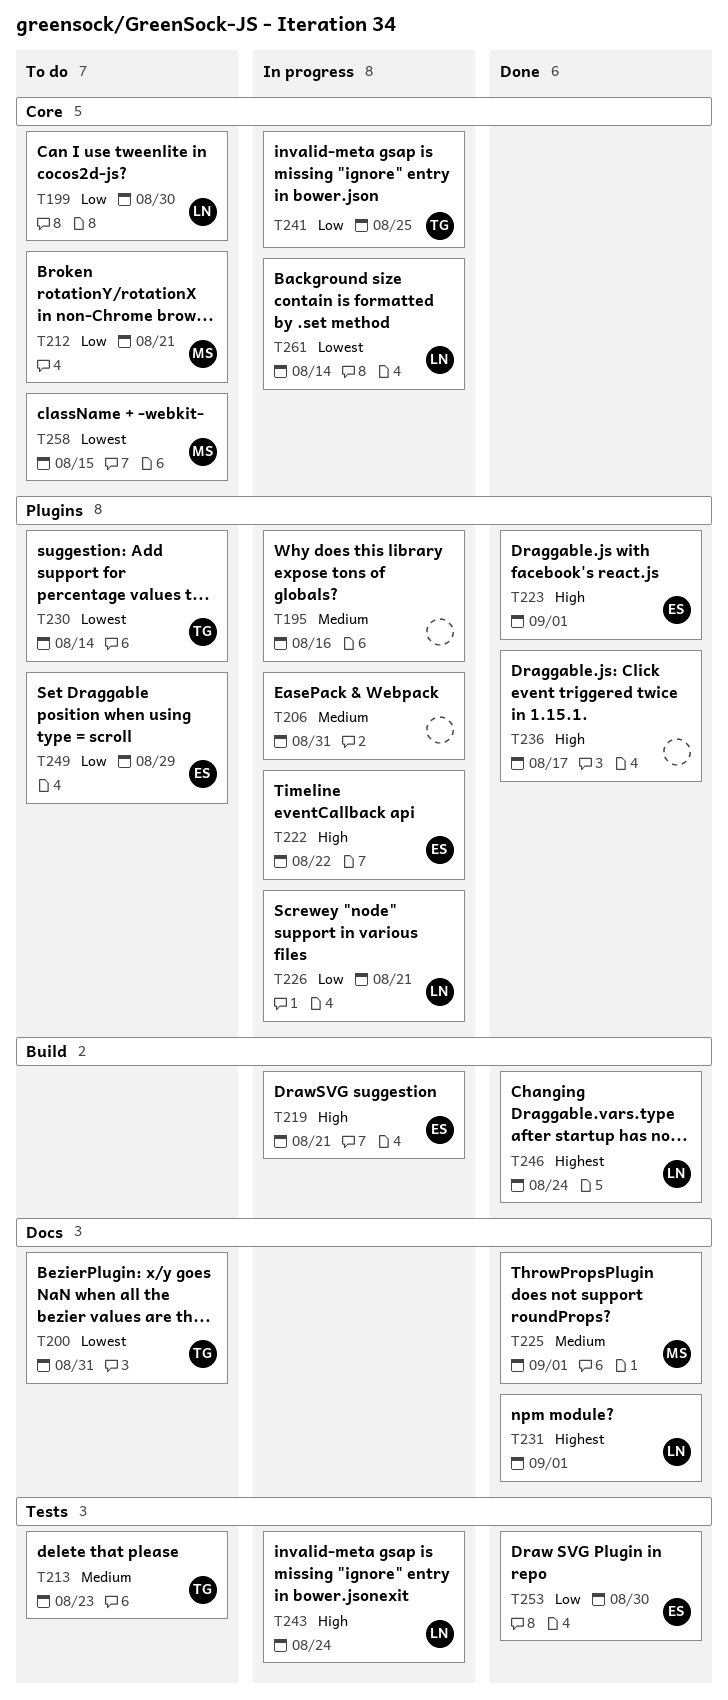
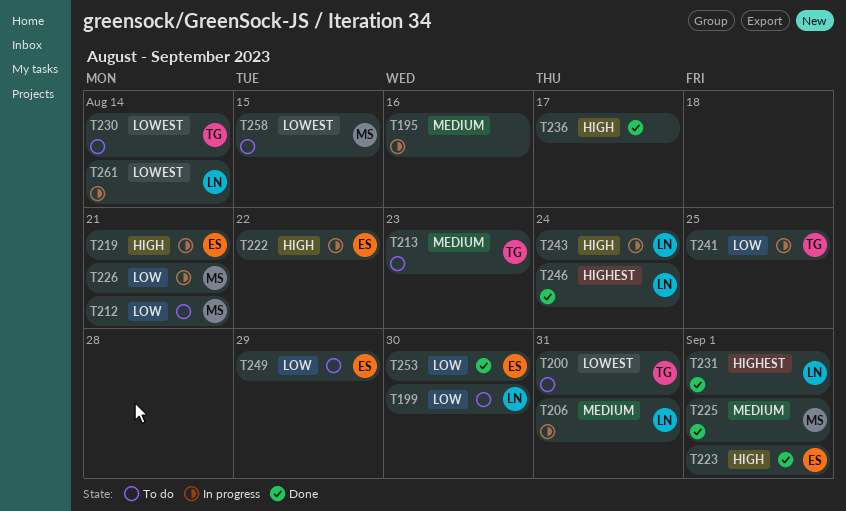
T206, owner: none -> LN
T226, owner: LN -> MS

